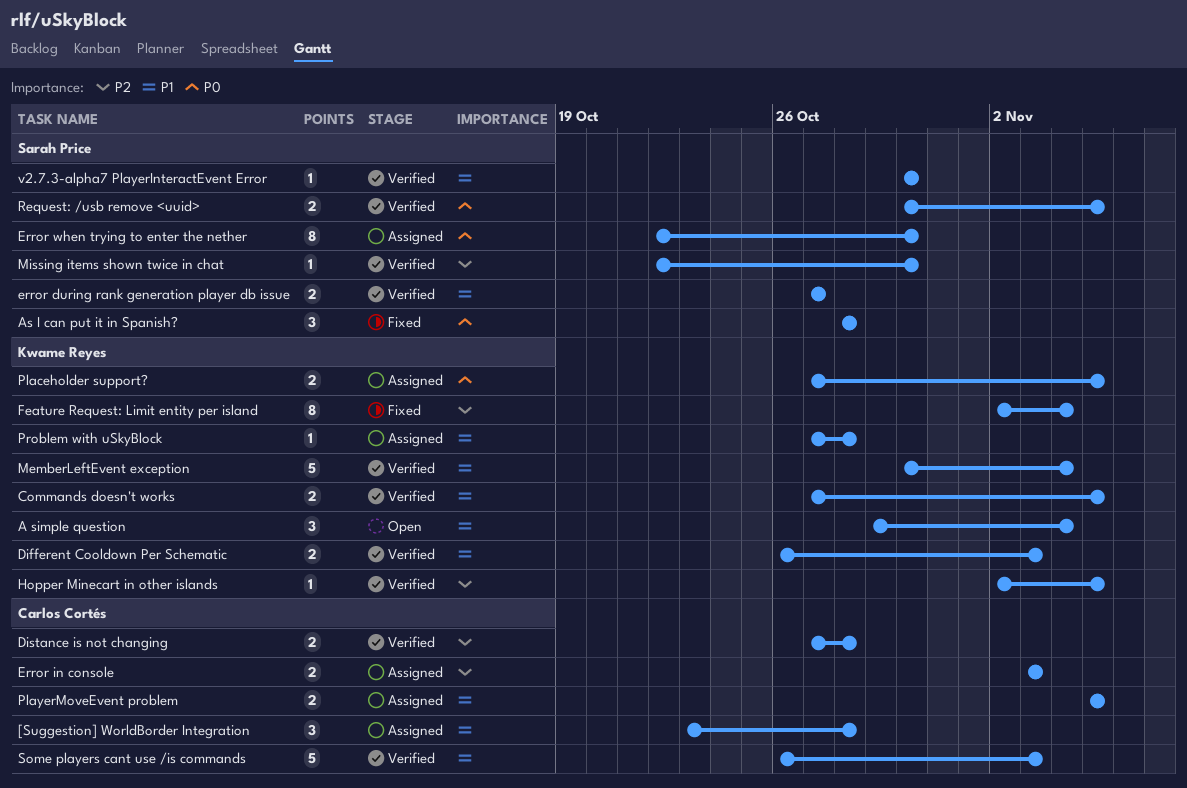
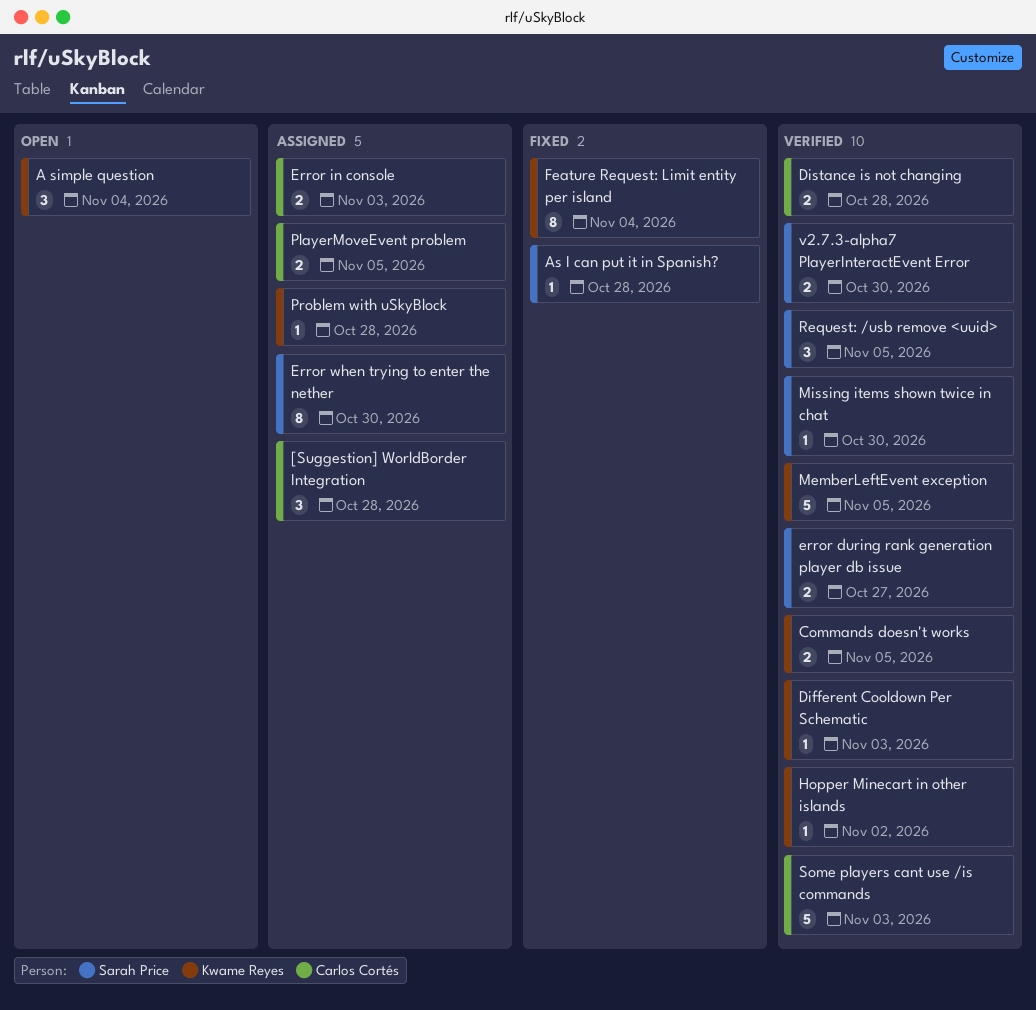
As I can put it in Spanish?, estimate: 3 -> 1
Different Cooldown Per Schematic, estimate: 2 -> 1
Hopper Minecart in other islands, due: Nov 5 -> Nov 2
MemberLeftEvent exception, due: Nov 4 -> Nov 5
Placeholder support?: present -> none
Request: /usb remove <uuid>, estimate: 2 -> 3
v2.7.3-alpha7 PlayerInteractEvent Error, estimate: 1 -> 2

